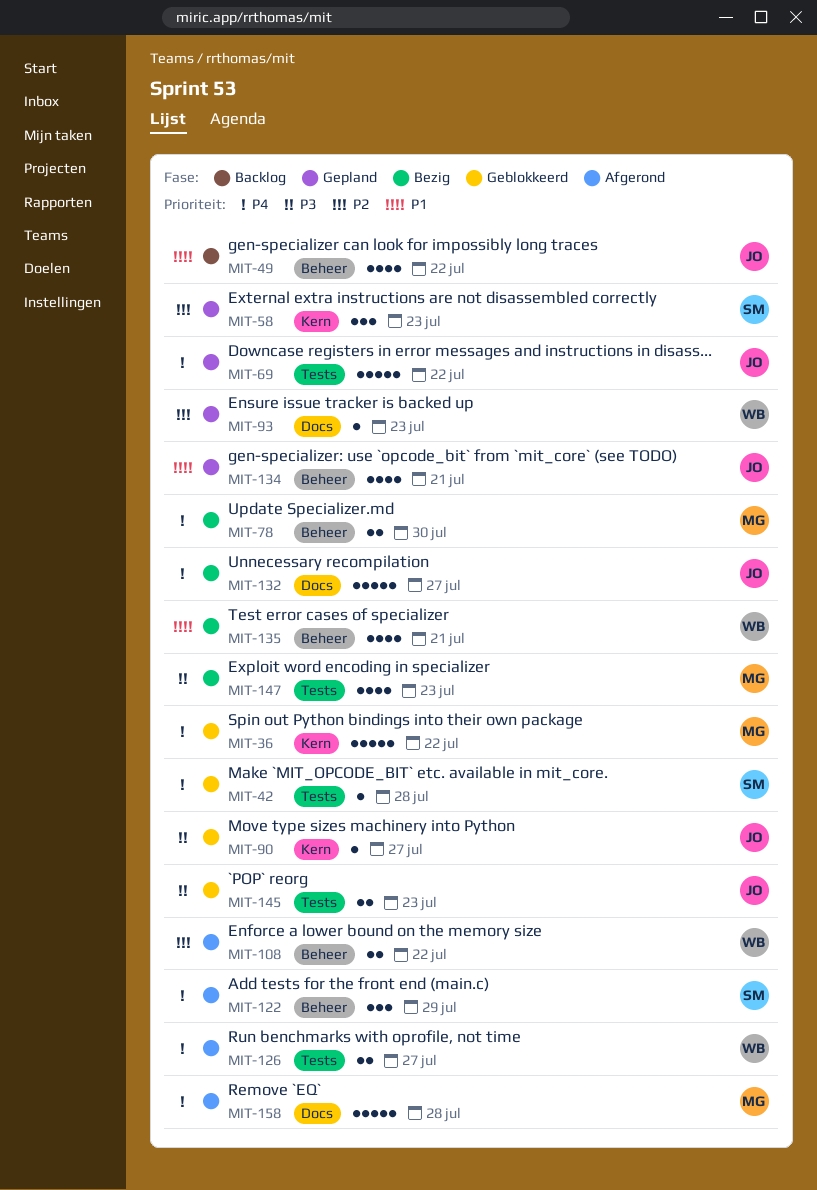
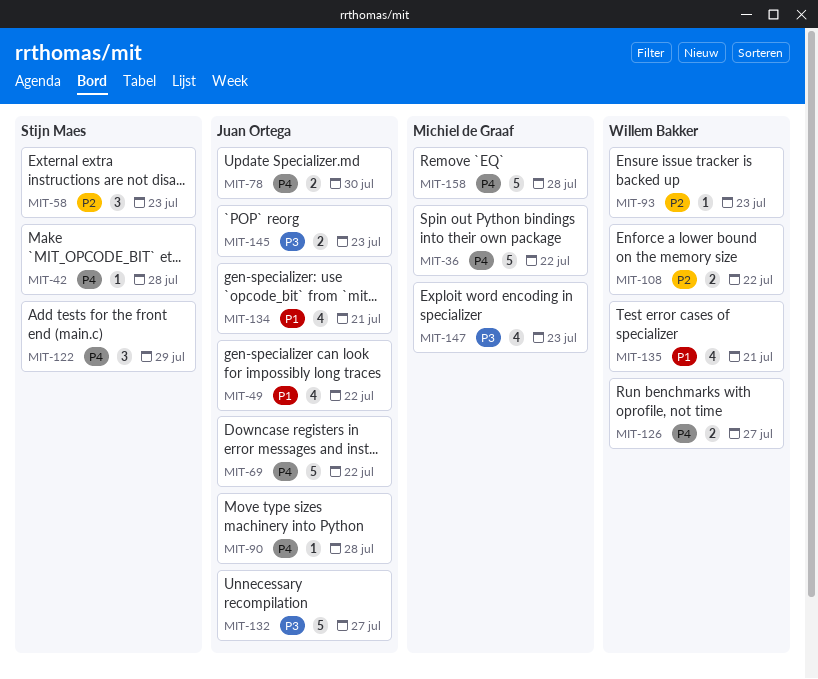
MIT-78, owner: Michiel de Graaf -> Juan Ortega
MIT-90, priority: P3 -> P4
MIT-90, due: Jul 27 -> Jul 28
MIT-132, priority: P4 -> P3

